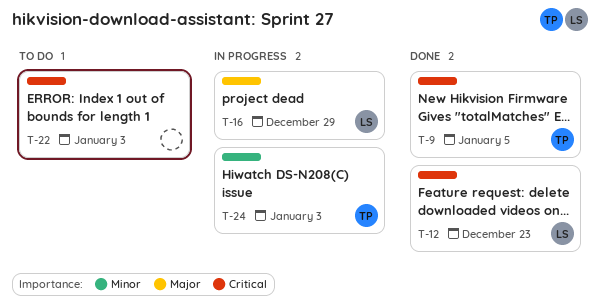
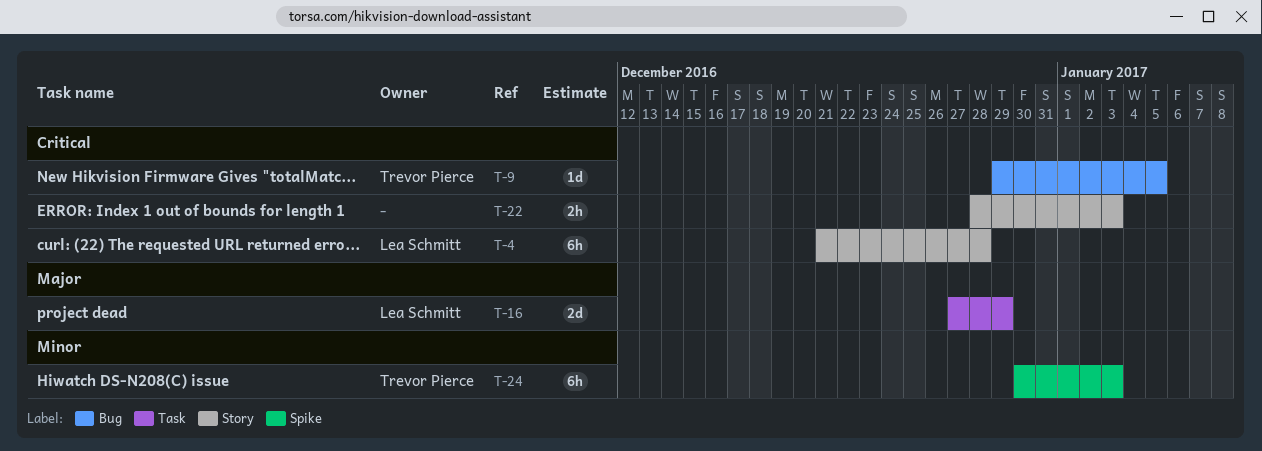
T-4: none -> present
T-12: present -> none

